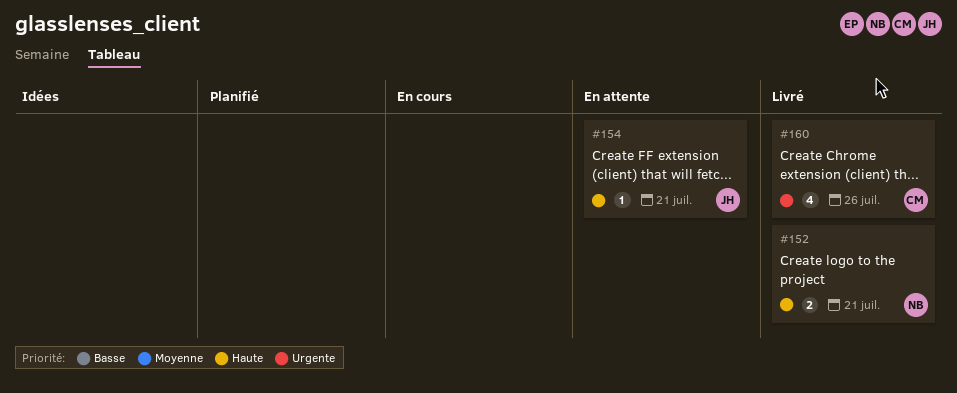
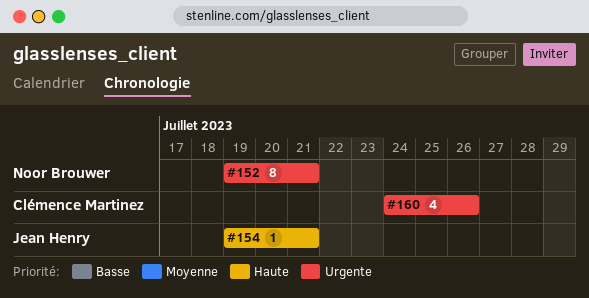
#152, priority: Haute -> Urgente
#152, estimate: 2 -> 8

